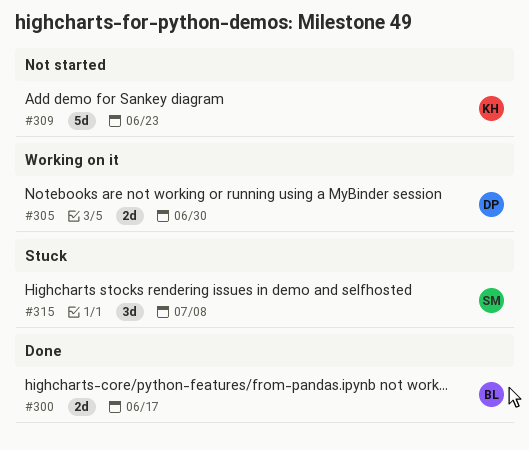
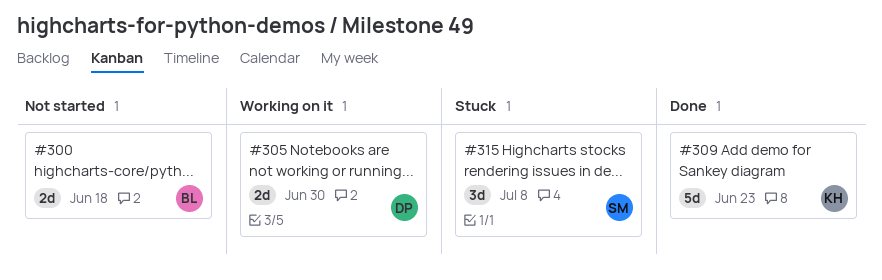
#300, status: Done -> Not started
#300, due: Jun 17 -> Jun 18
#309, status: Not started -> Done

